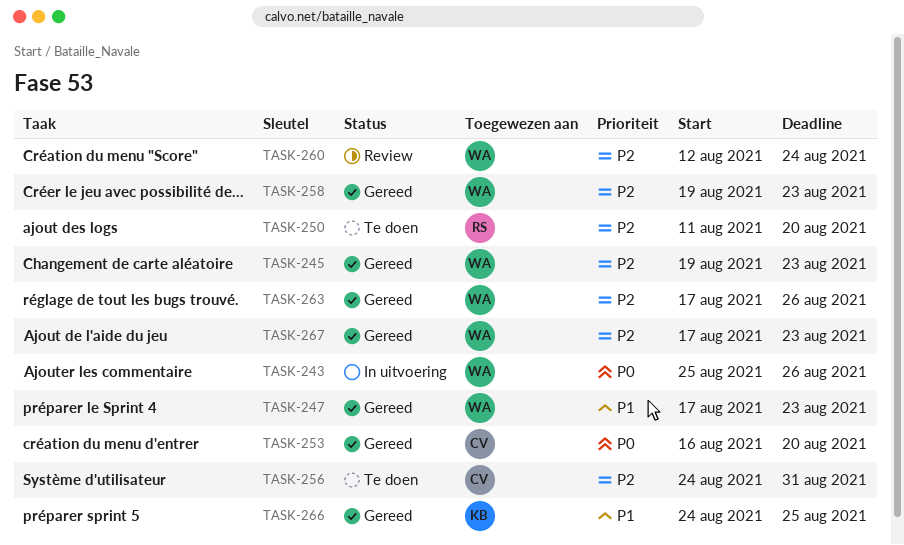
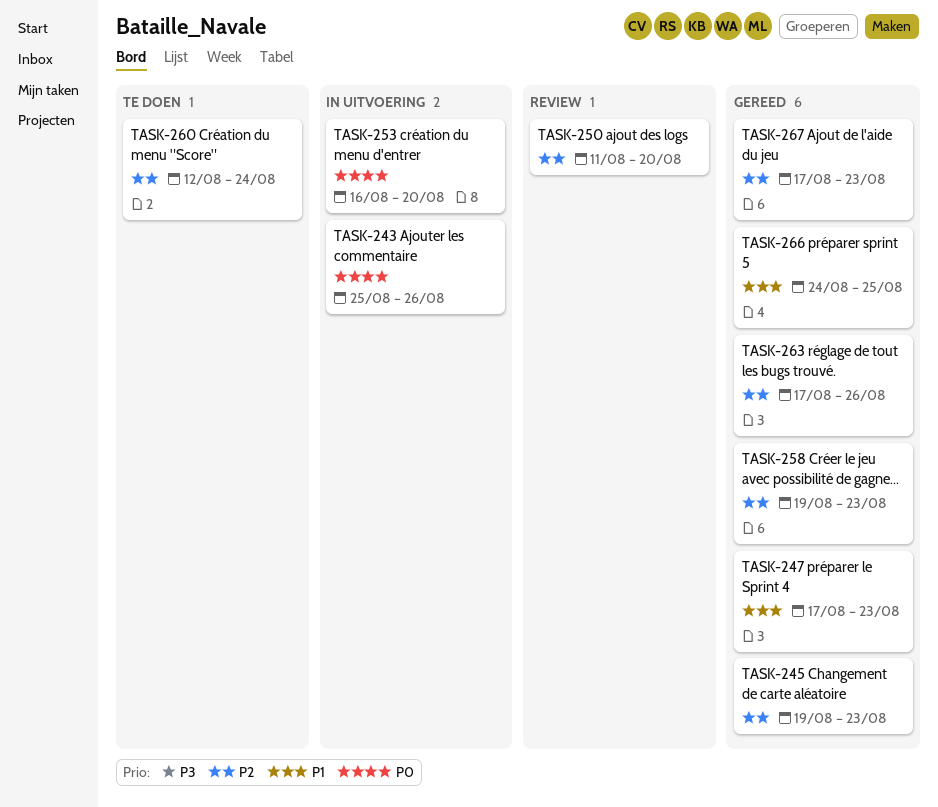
TASK-250, status: Te doen -> Review
TASK-253, status: Gereed -> In uitvoering
TASK-256: present -> none
TASK-260, status: Review -> Te doen

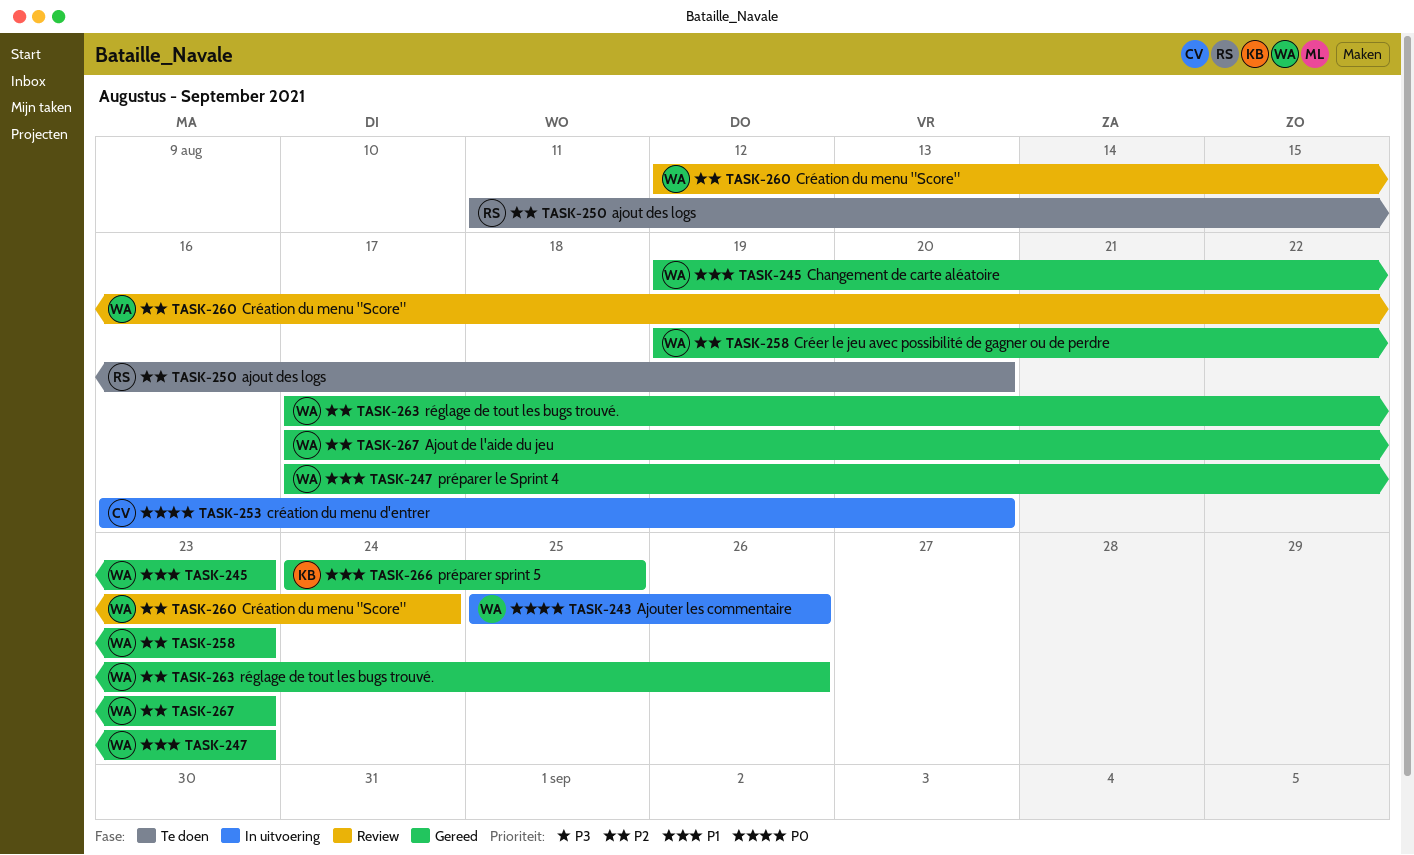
TASK-245, priority: P2 -> P1
TASK-250, status: Review -> Te doen
TASK-260, status: Te doen -> Review

